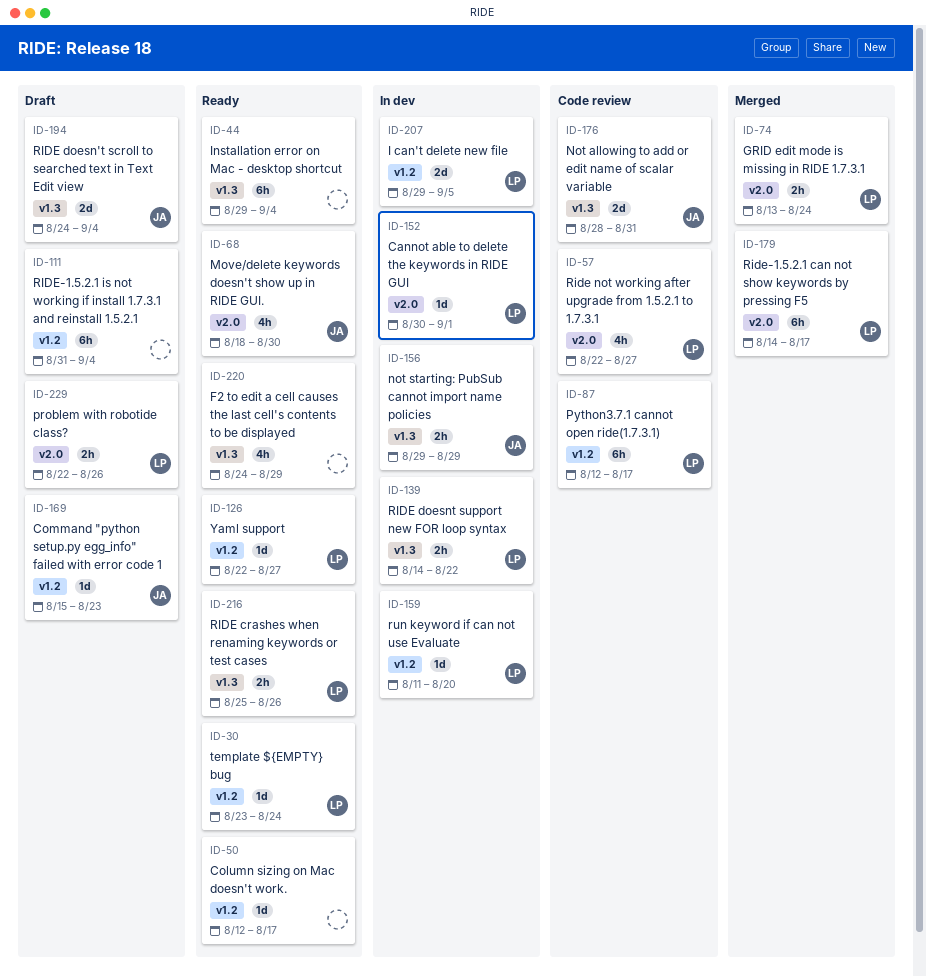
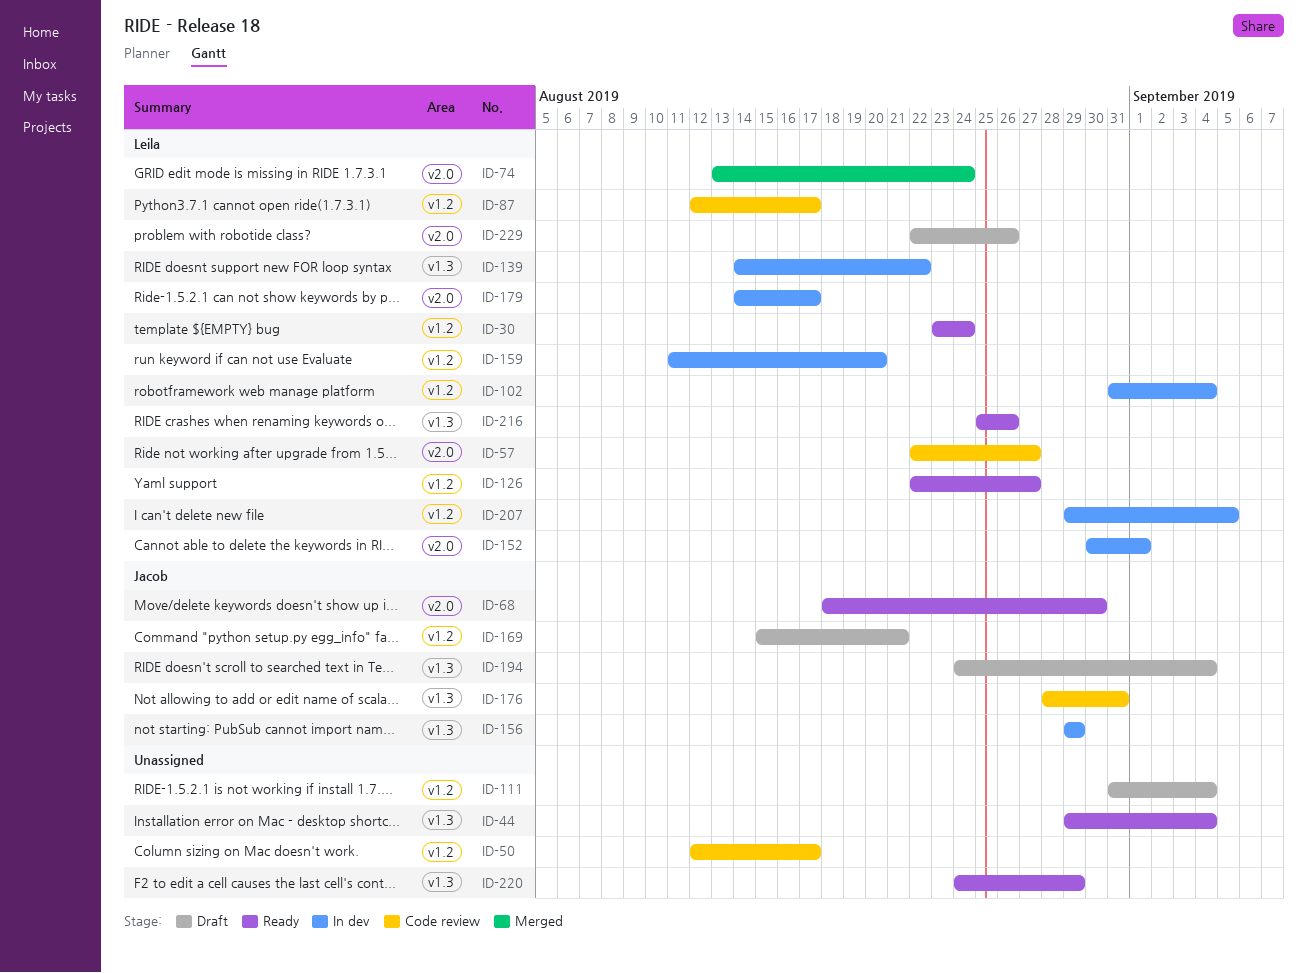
ID-50, status: Ready -> Code review
ID-102: none -> present
ID-169, due: Aug 23 -> Aug 21
ID-179, status: Merged -> In dev

